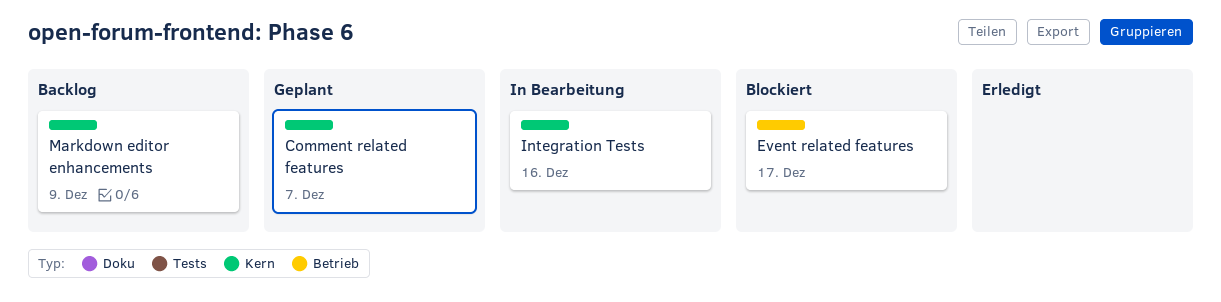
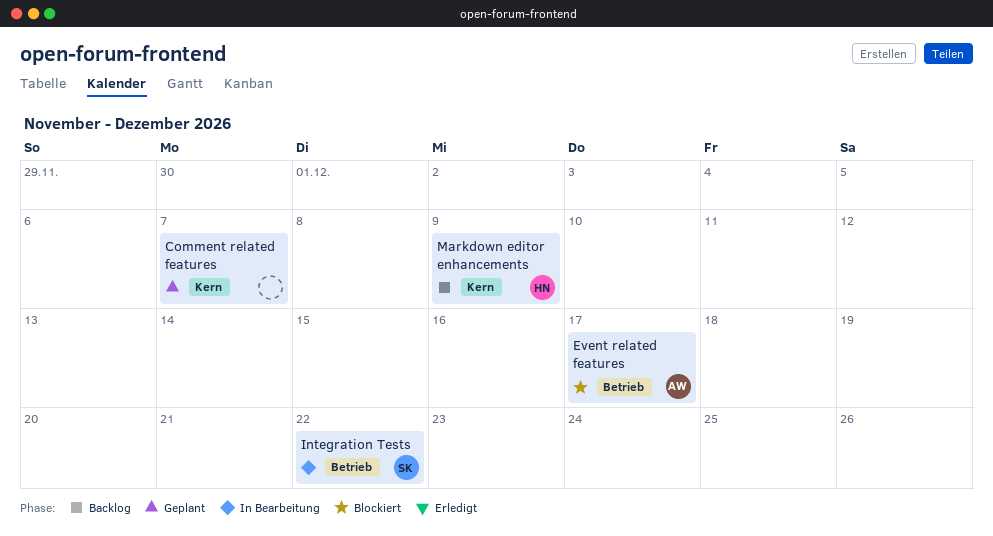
Integration Tests, label: Kern -> Betrieb
Integration Tests, due: Dec 16 -> Dec 22

